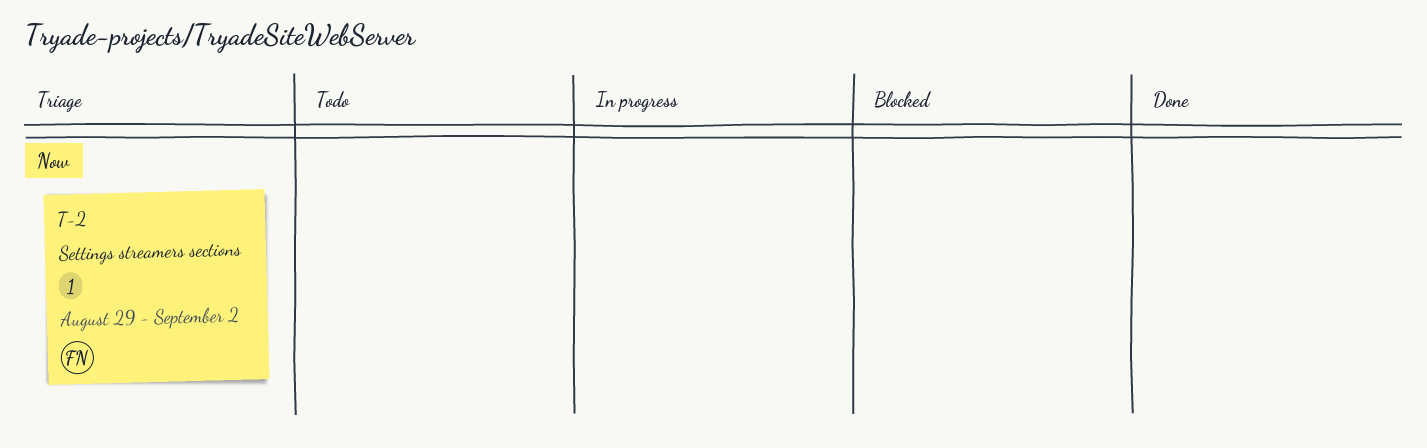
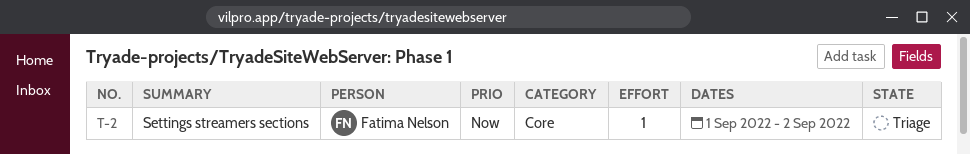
T-2, start: Aug 29 -> Sep 1

